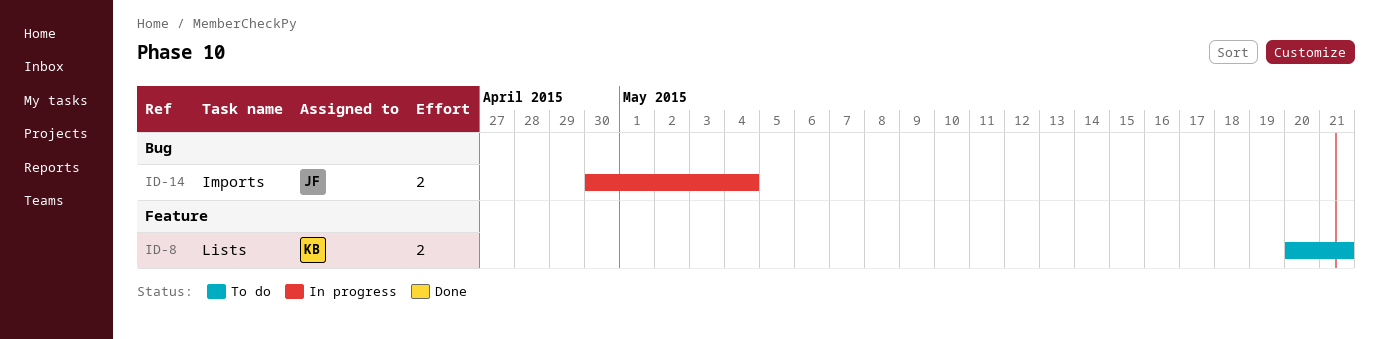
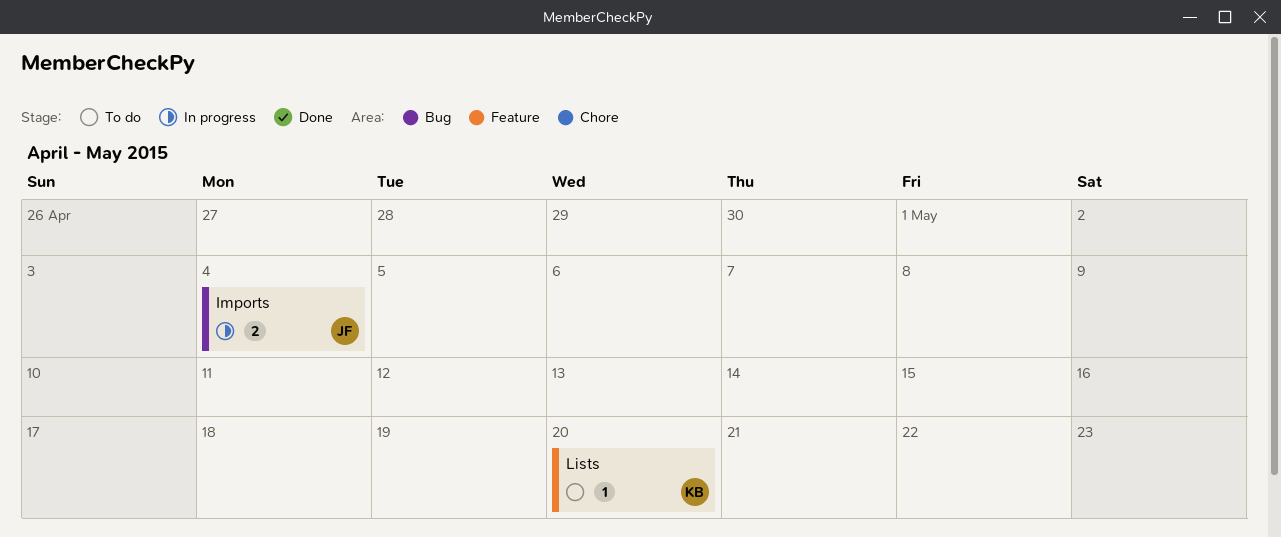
Lists, estimate: 2 -> 1
Lists, due: May 21 -> May 20

